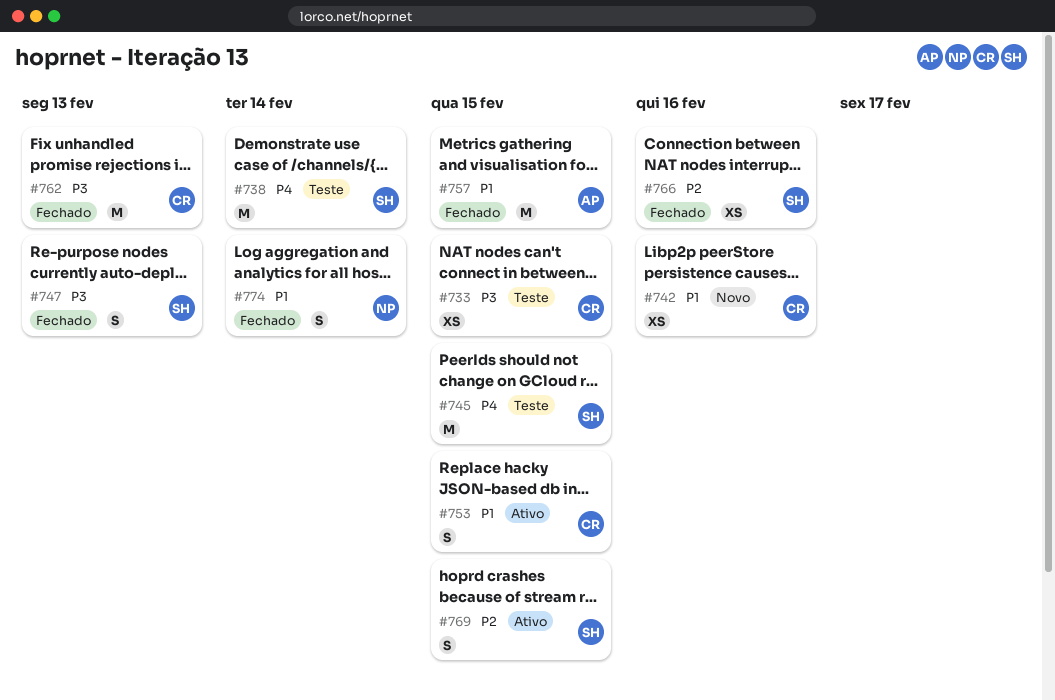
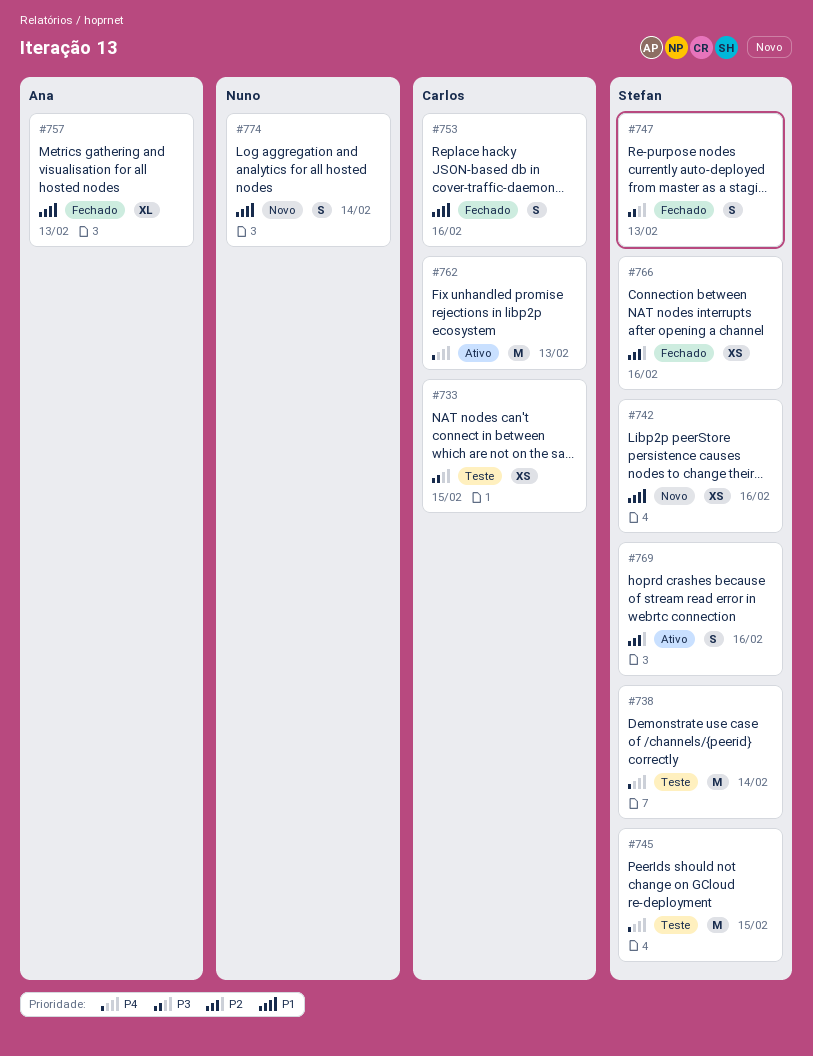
#742, owner: Carlos -> Stefan
#753, status: Ativo -> Fechado
#753, due: Feb 15 -> Feb 16
#757, estimate: M -> XL
#757, due: Feb 15 -> Feb 13
#762, status: Fechado -> Ativo
#762, priority: P3 -> P4
#769, due: Feb 15 -> Feb 16
#774, status: Fechado -> Novo

